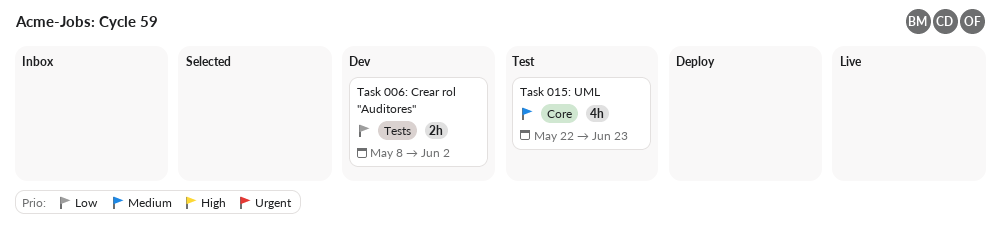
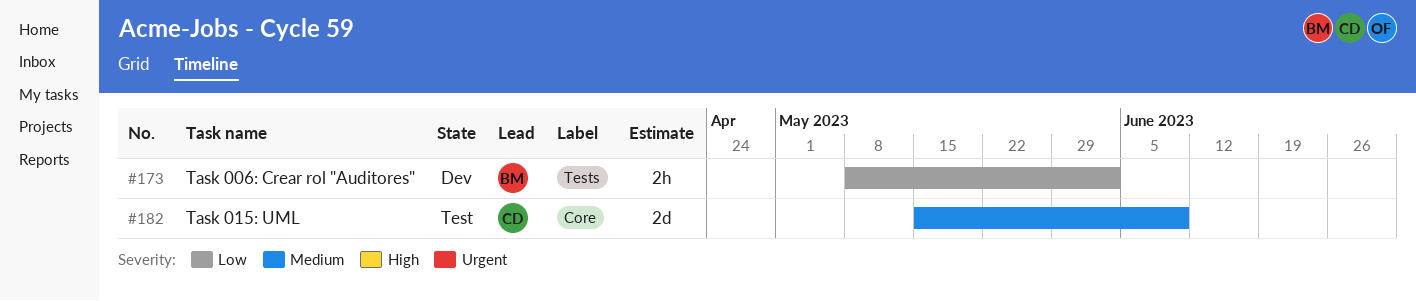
Task 015: UML, estimate: 4h -> 2d
Task 015: UML, start: May 22 -> May 15
Task 015: UML, due: Jun 23 -> Jun 9

